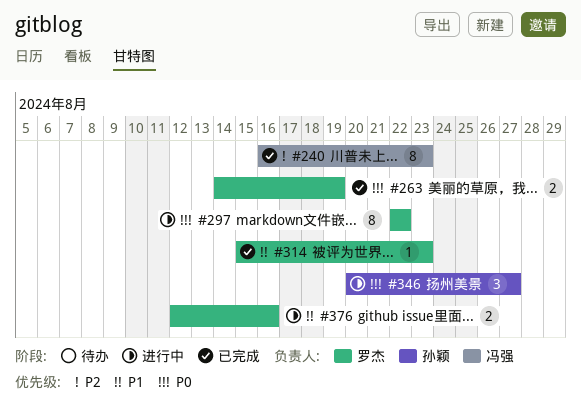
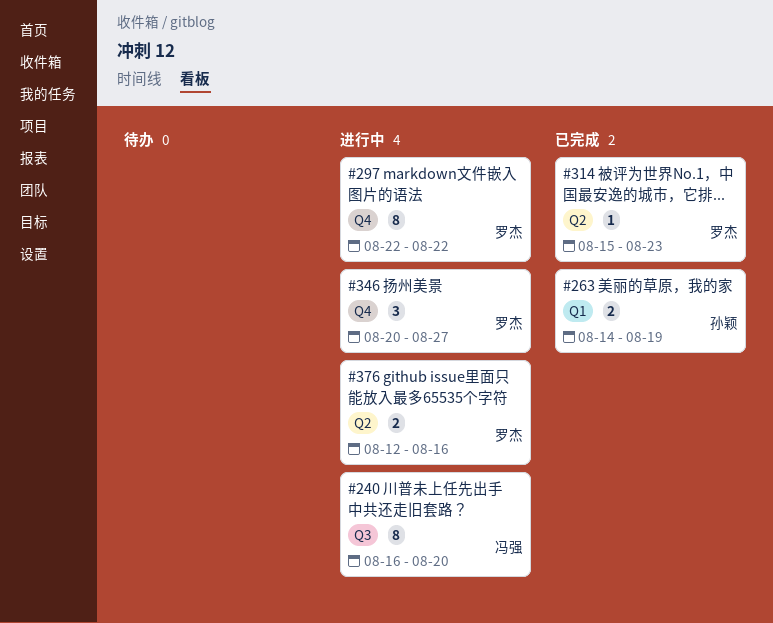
#240, status: 已完成 -> 进行中
#240, due: Aug 23 -> Aug 20
#263, owner: 罗杰 -> 孙颖
#346, owner: 孙颖 -> 罗杰

